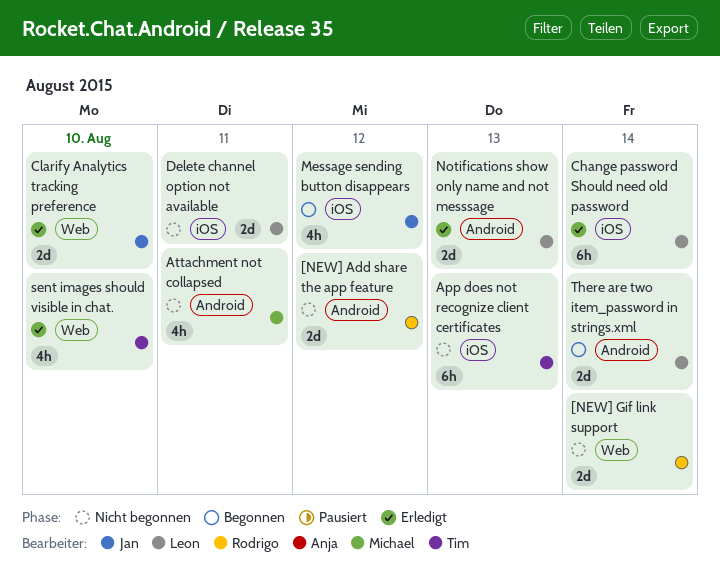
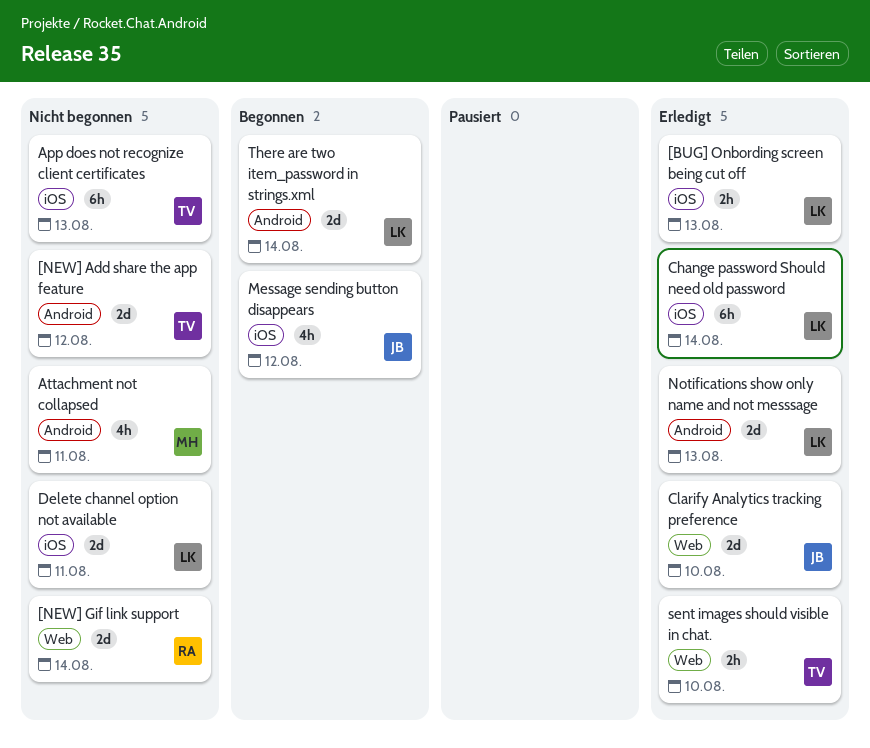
[BUG] Onbording screen being cut off: none -> present
[NEW] Add share the app feature, owner: Rodrigo -> Tim
sent images should visible in chat., estimate: 4h -> 2h

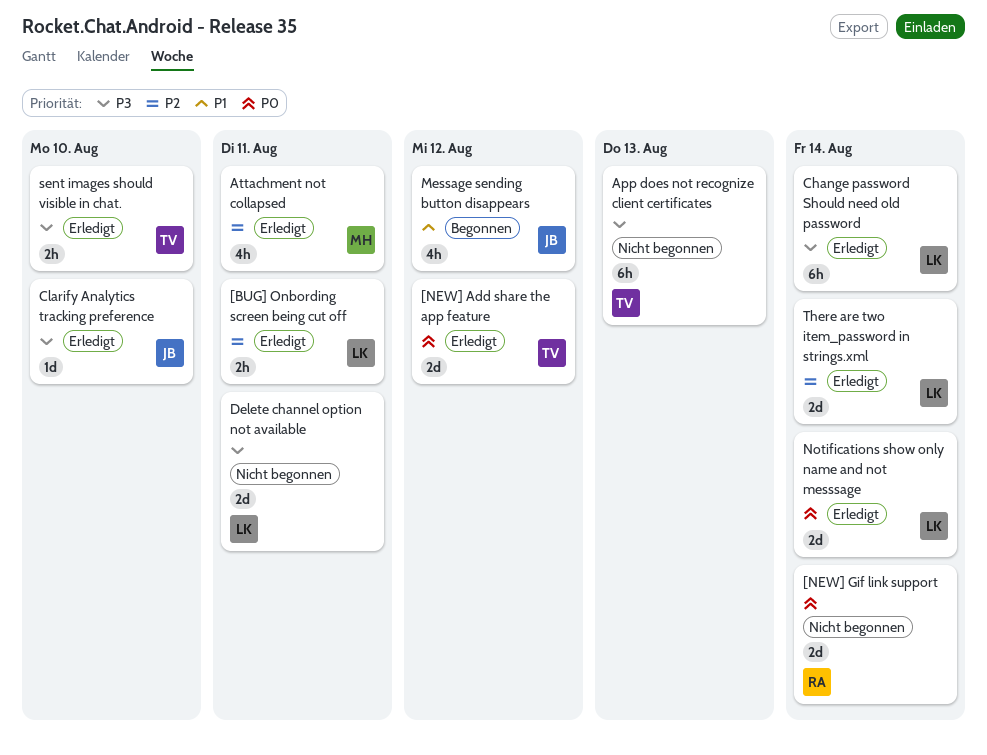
[BUG] Onbording screen being cut off, due: Aug 13 -> Aug 11
[NEW] Add share the app feature, status: Nicht begonnen -> Erledigt
Attachment not collapsed, status: Nicht begonnen -> Erledigt
Clarify Analytics tracking preference, estimate: 2d -> 1d
Notifications show only name and not messsage, due: Aug 13 -> Aug 14
There are two item_password in strings.xml, status: Begonnen -> Erledigt

